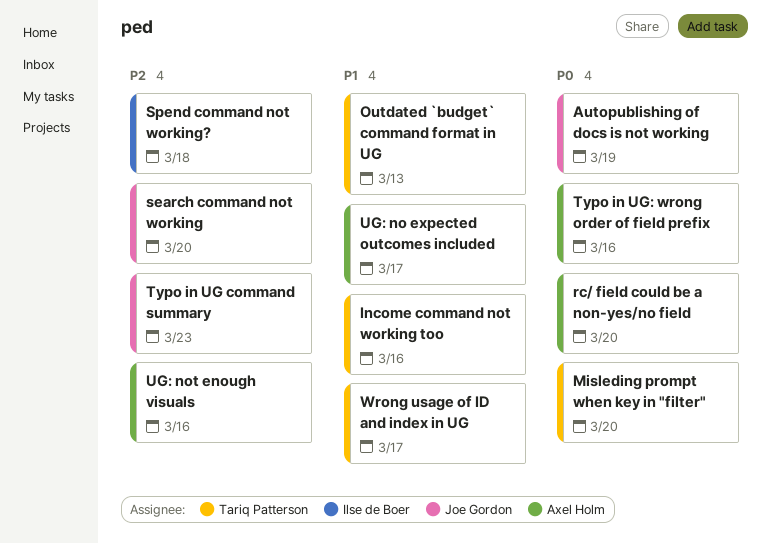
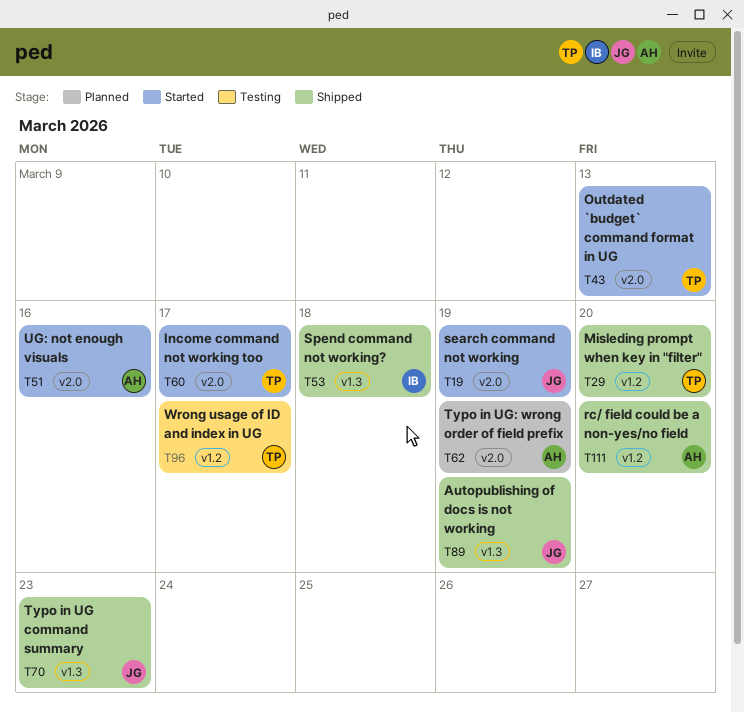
Income command not working too, due: Mar 16 -> Mar 17
search command not working, due: Mar 20 -> Mar 19
Typo in UG: wrong order of field prefix, due: Mar 16 -> Mar 19
UG: no expected outcomes included: present -> none

